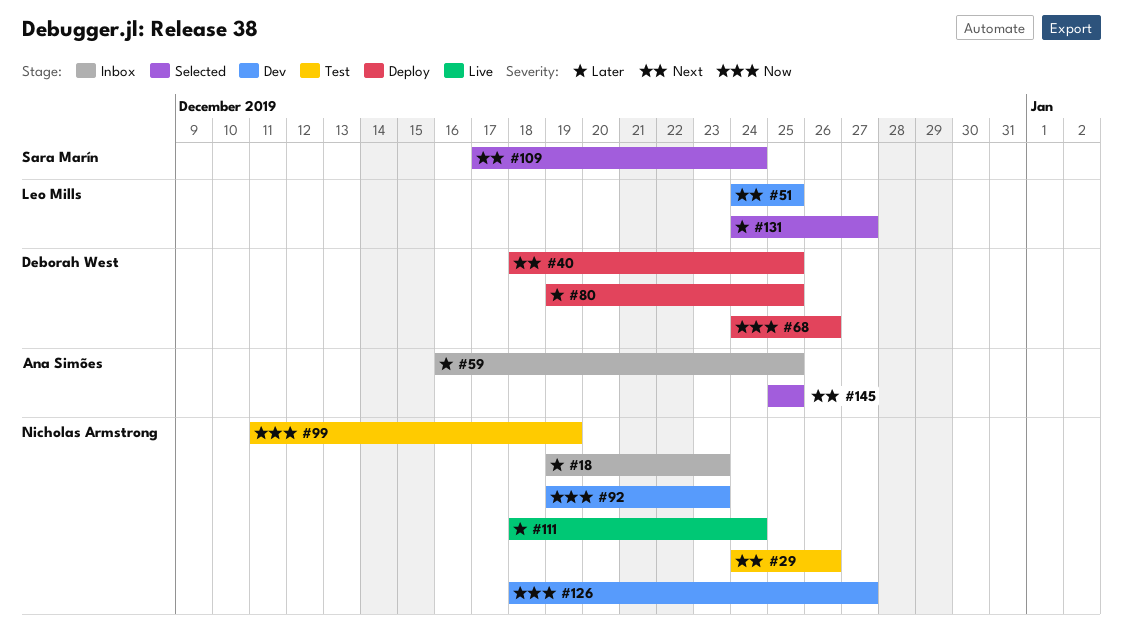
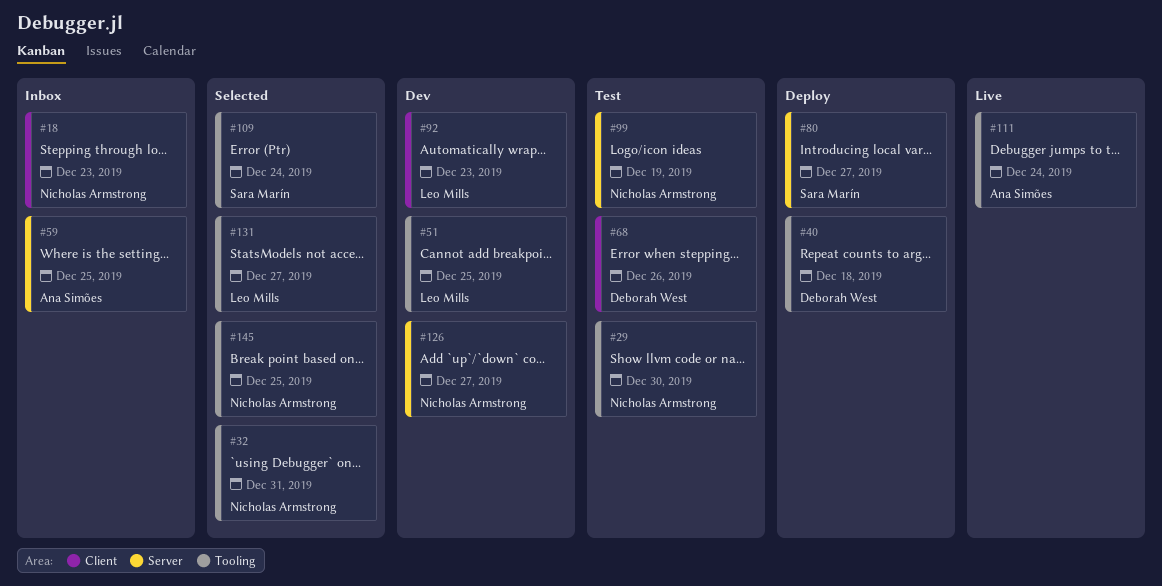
#29, due: Dec 26 -> Dec 30
#32: none -> present
#40, due: Dec 25 -> Dec 18
#68, status: Deploy -> Test
#80, owner: Deborah West -> Sara Marín
#80, due: Dec 25 -> Dec 27
#92, owner: Nicholas Armstrong -> Leo Mills
#111, owner: Nicholas Armstrong -> Ana Simões
#145, owner: Ana Simões -> Nicholas Armstrong

